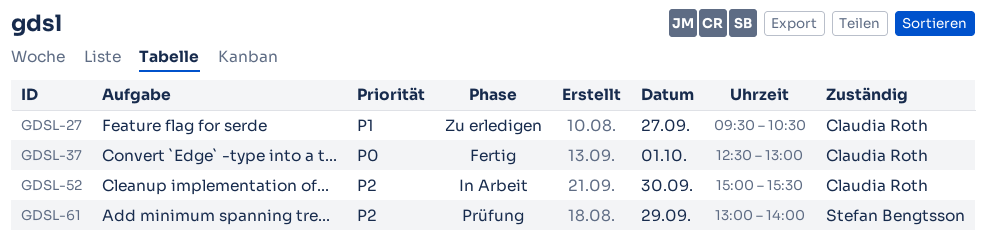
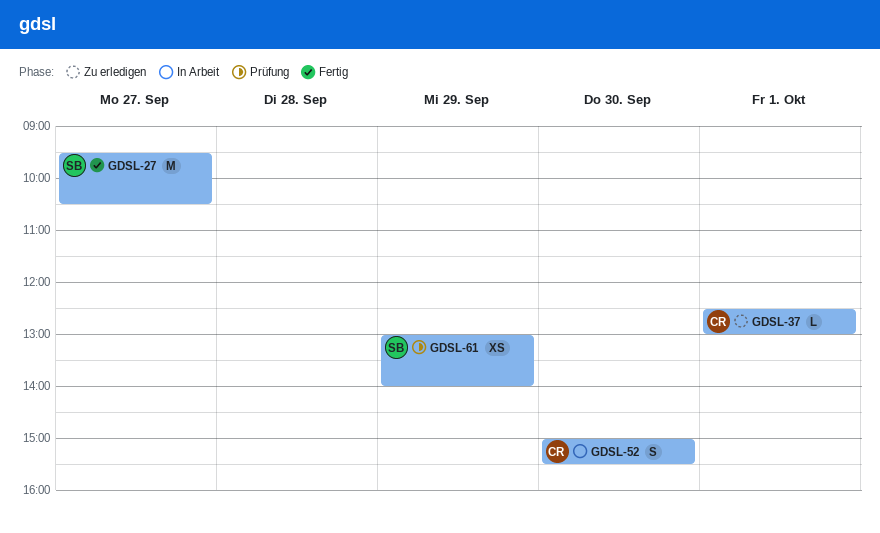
GDSL-27, status: Zu erledigen -> Fertig
GDSL-27, owner: Claudia Roth -> Stefan Bengtsson
GDSL-37, status: Fertig -> Zu erledigen

